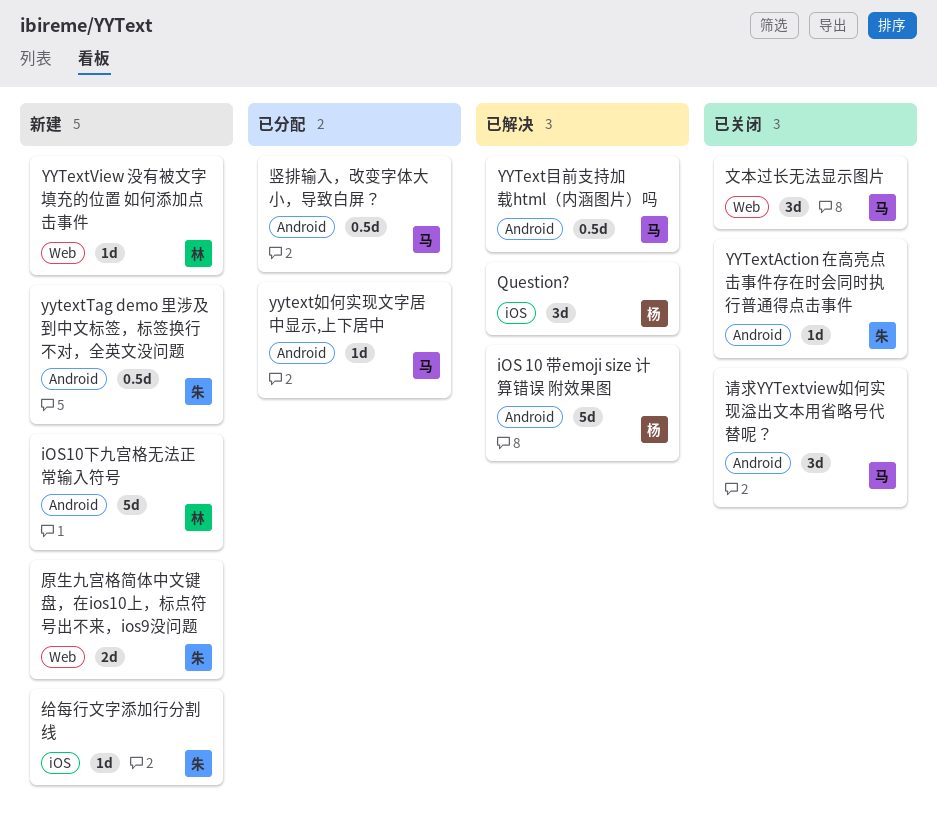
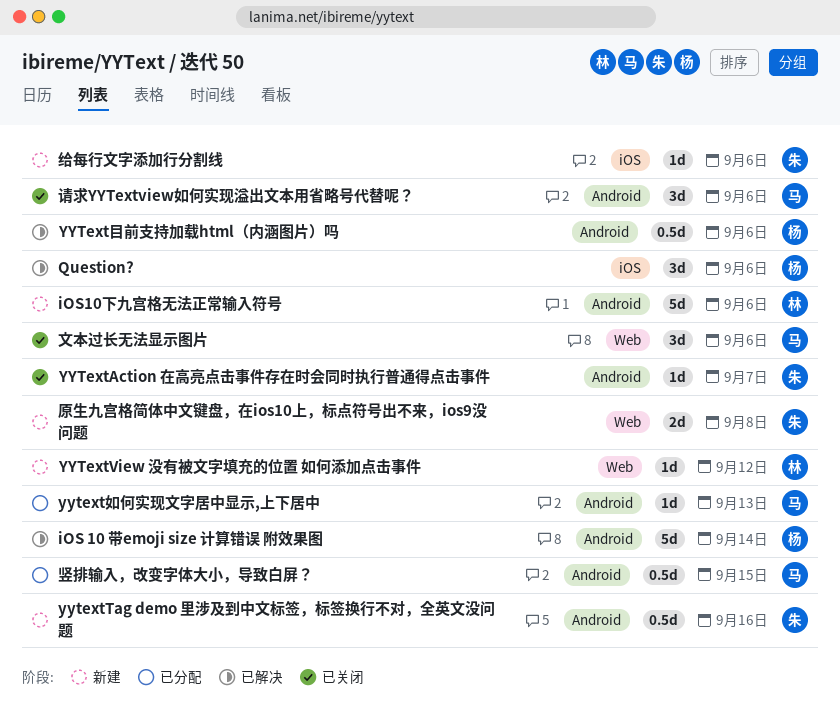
YYText目前支持加载html（内涵图片）吗, owner: 马 -> 杨

